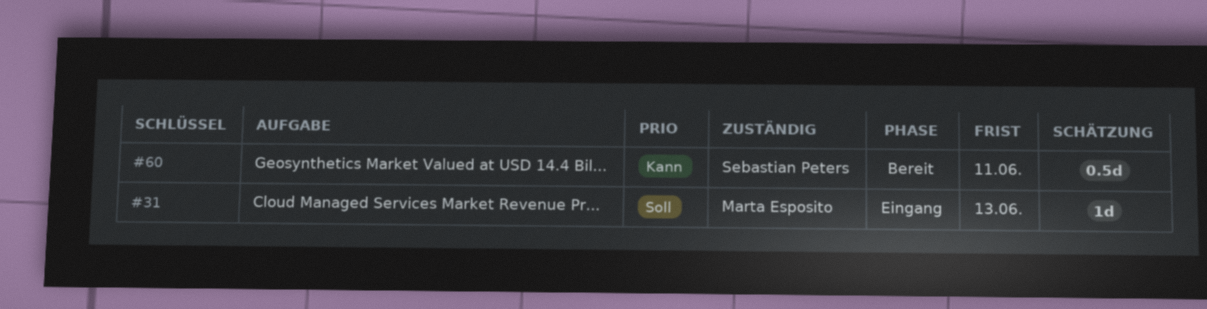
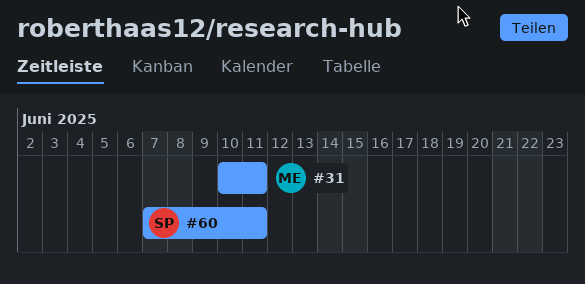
#31, due: Jun 13 -> Jun 11

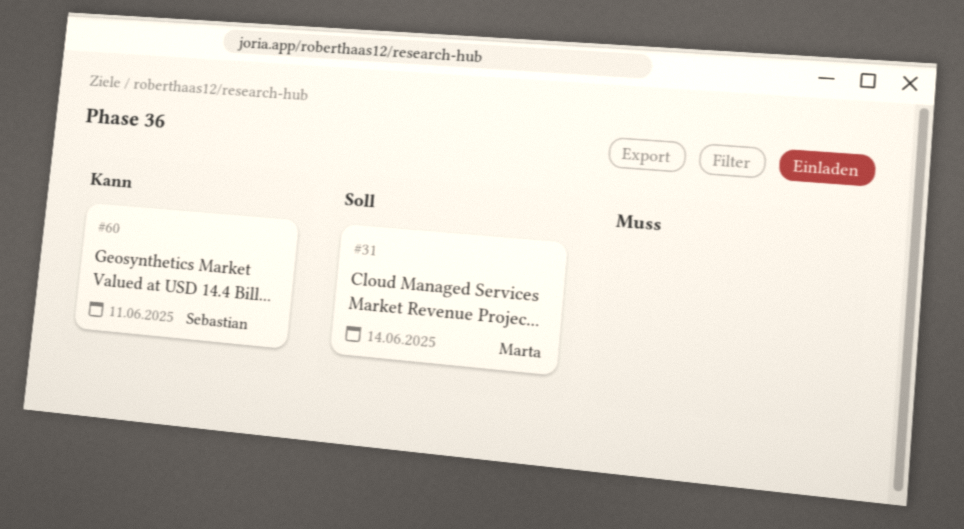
#31, due: Jun 11 -> Jun 14

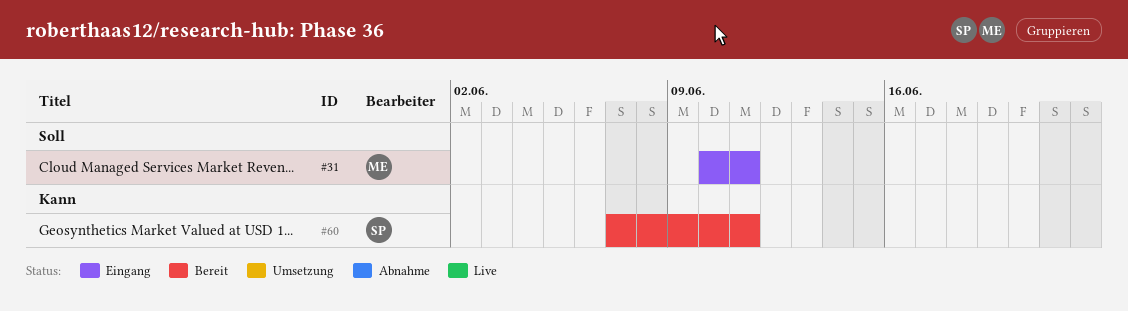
#31, due: Jun 14 -> Jun 11

